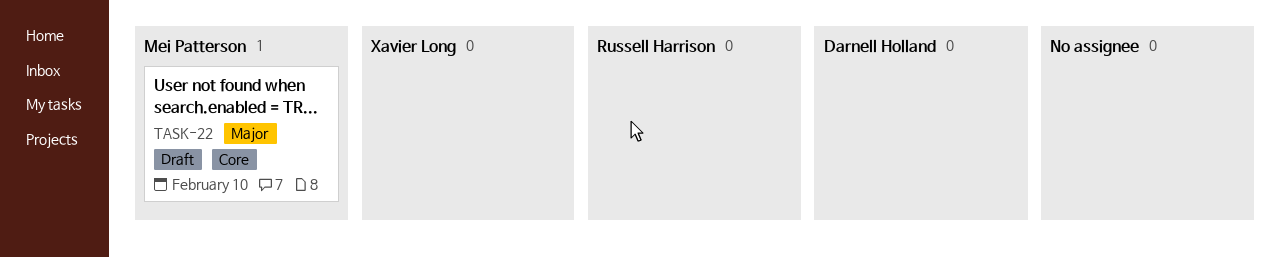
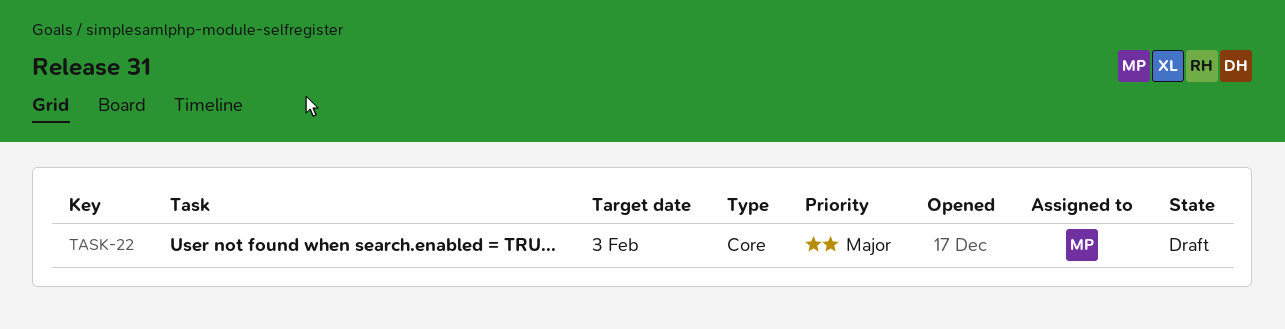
TASK-22, due: Feb 10 -> Feb 3

